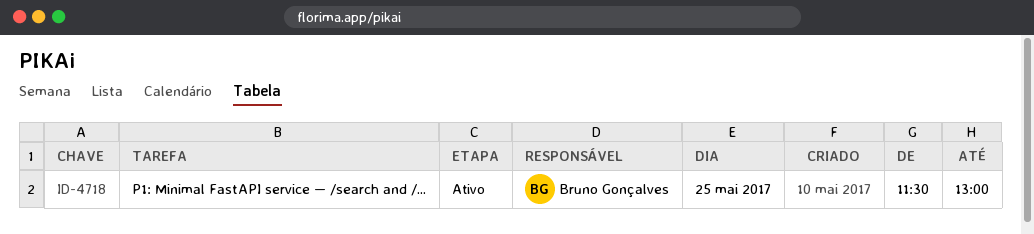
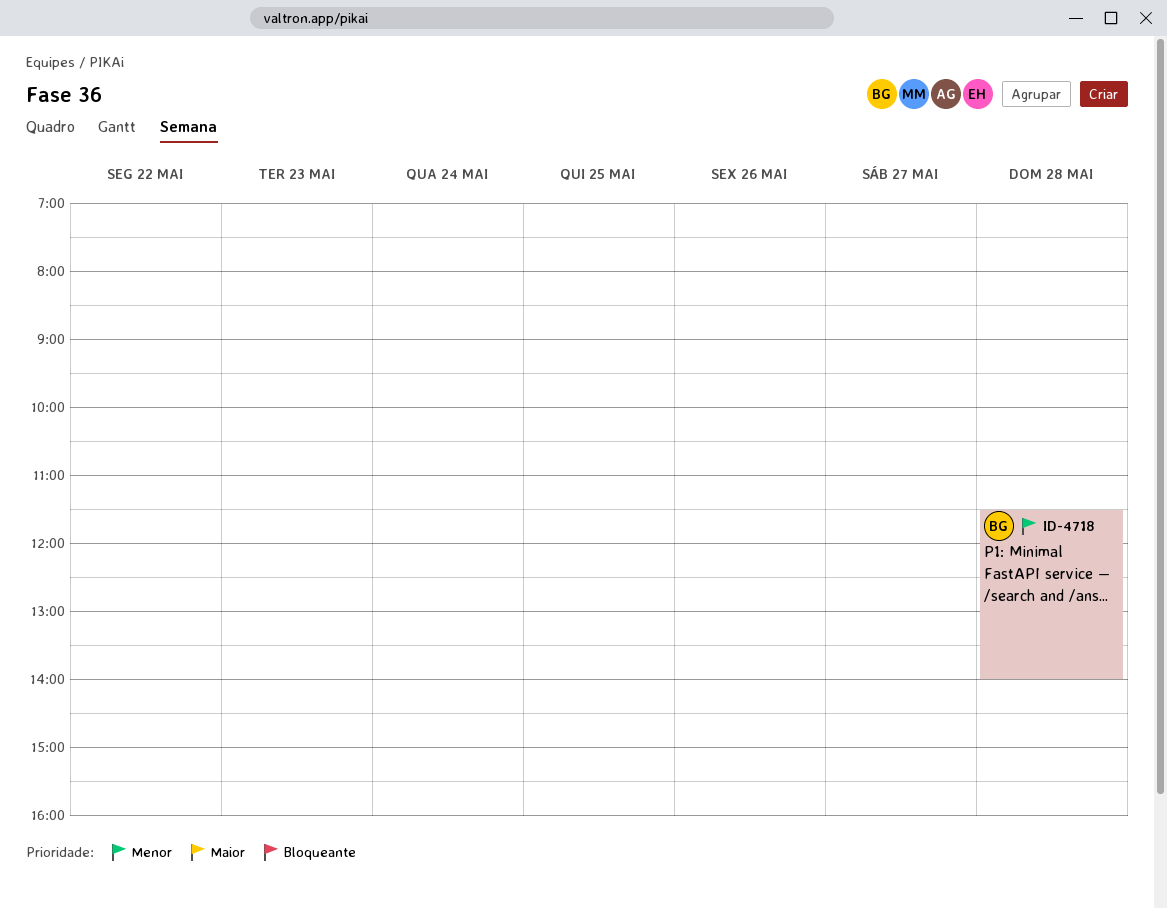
ID-4718, day: May 25 -> May 28
ID-4718, ends: 13:00 -> 14:00

